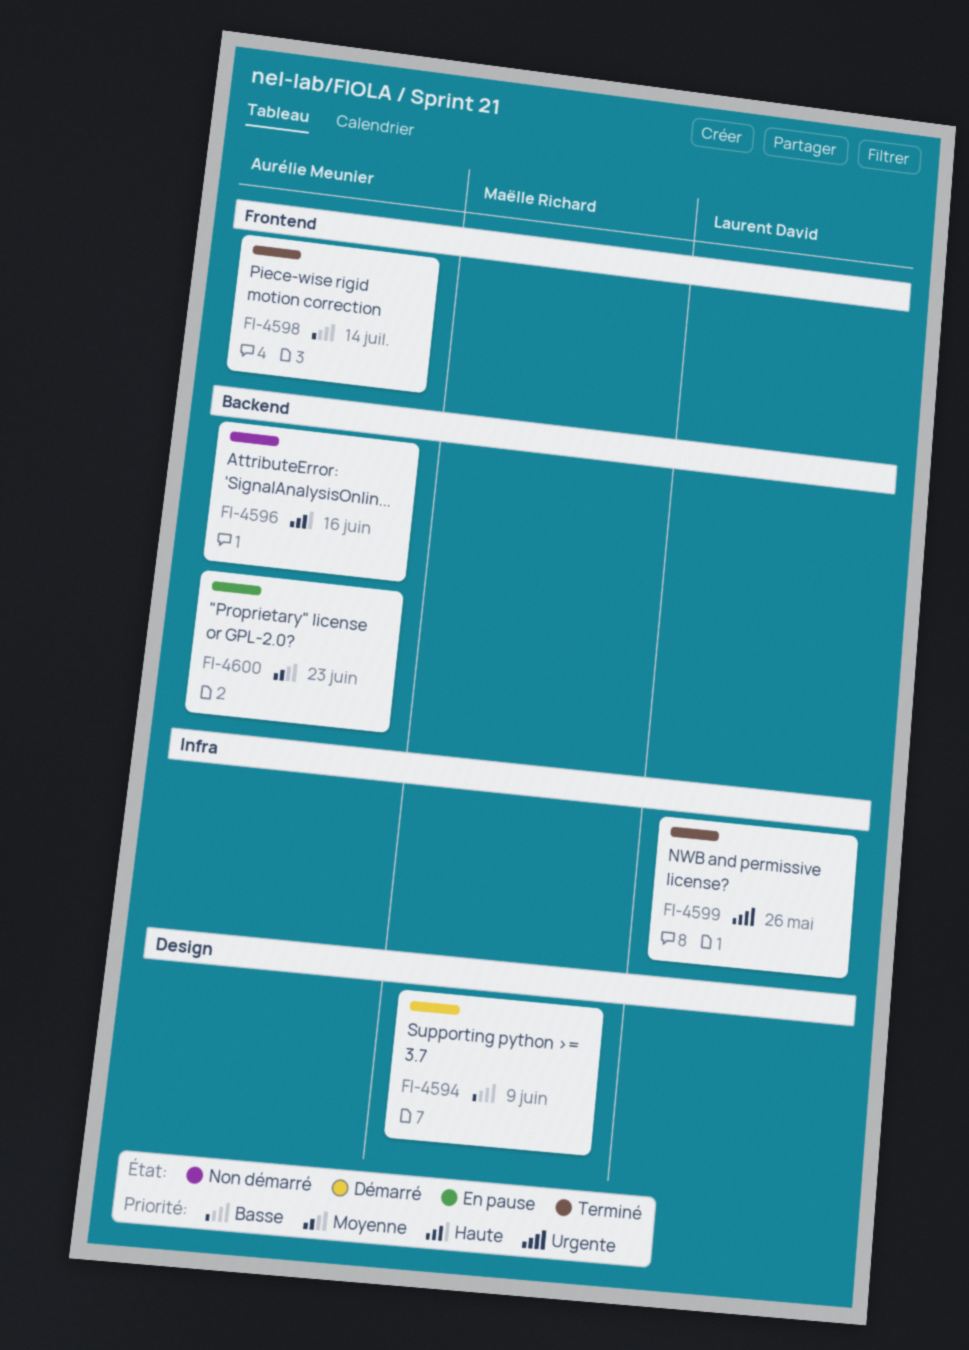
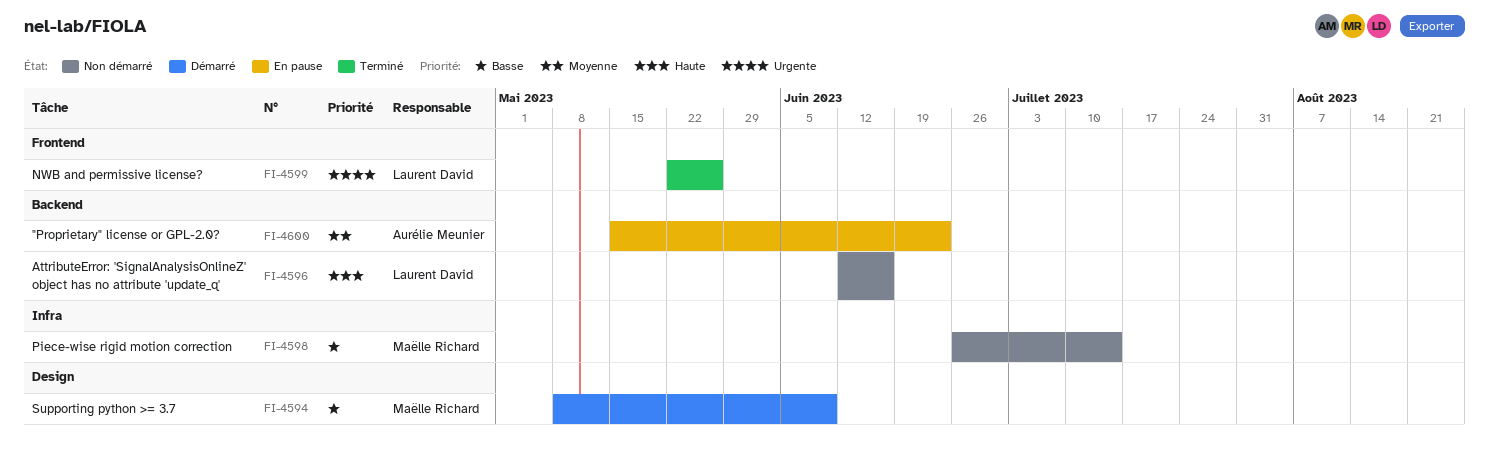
FI-4596, owner: Aurélie Meunier -> Laurent David
FI-4598, status: Terminé -> Non démarré
FI-4598, owner: Aurélie Meunier -> Maëlle Richard
FI-4598, label: Frontend -> Infra
FI-4599, label: Infra -> Frontend

